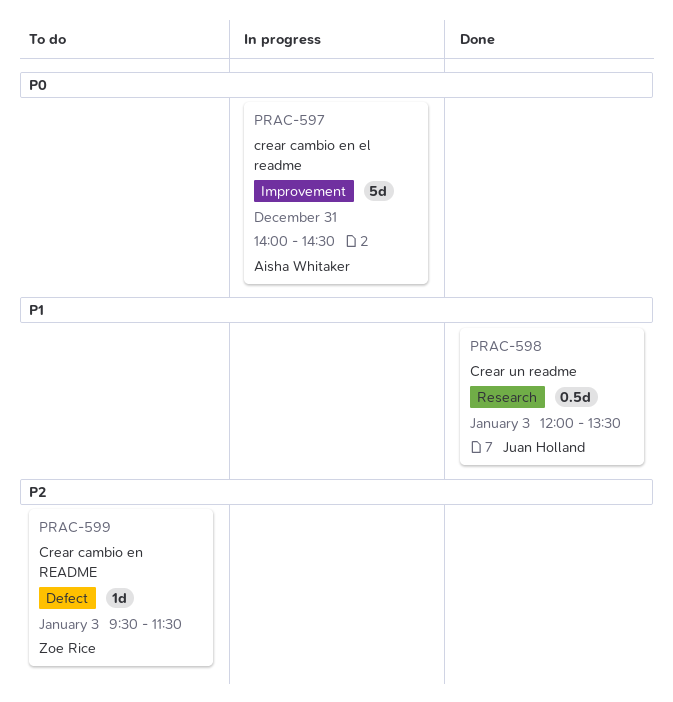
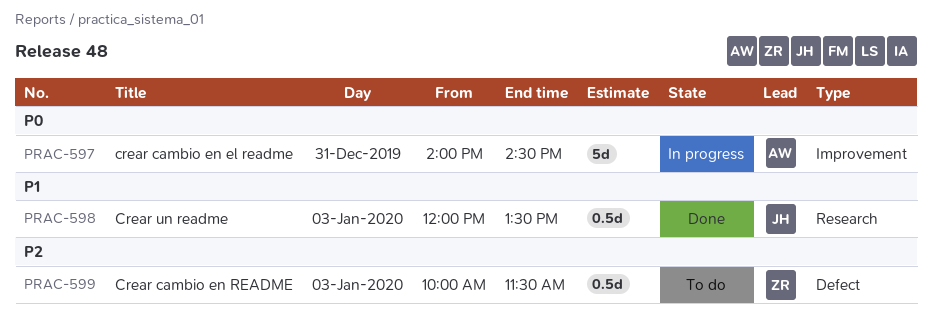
PRAC-599, estimate: 1d -> 0.5d
PRAC-599, begins: 09:30 -> 10:00

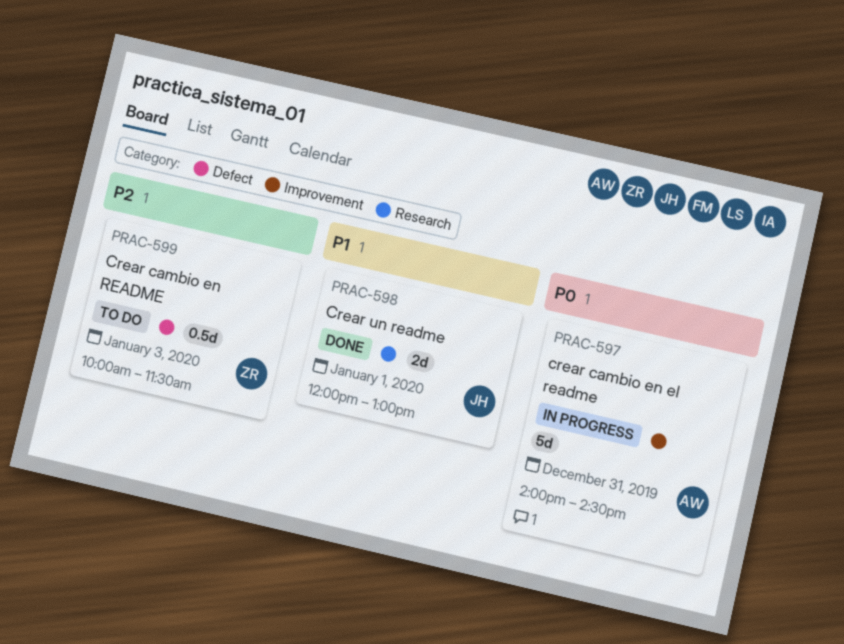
PRAC-598, estimate: 0.5d -> 2d
PRAC-598, day: Jan 3 -> Jan 1
PRAC-598, ends: 13:30 -> 13:00

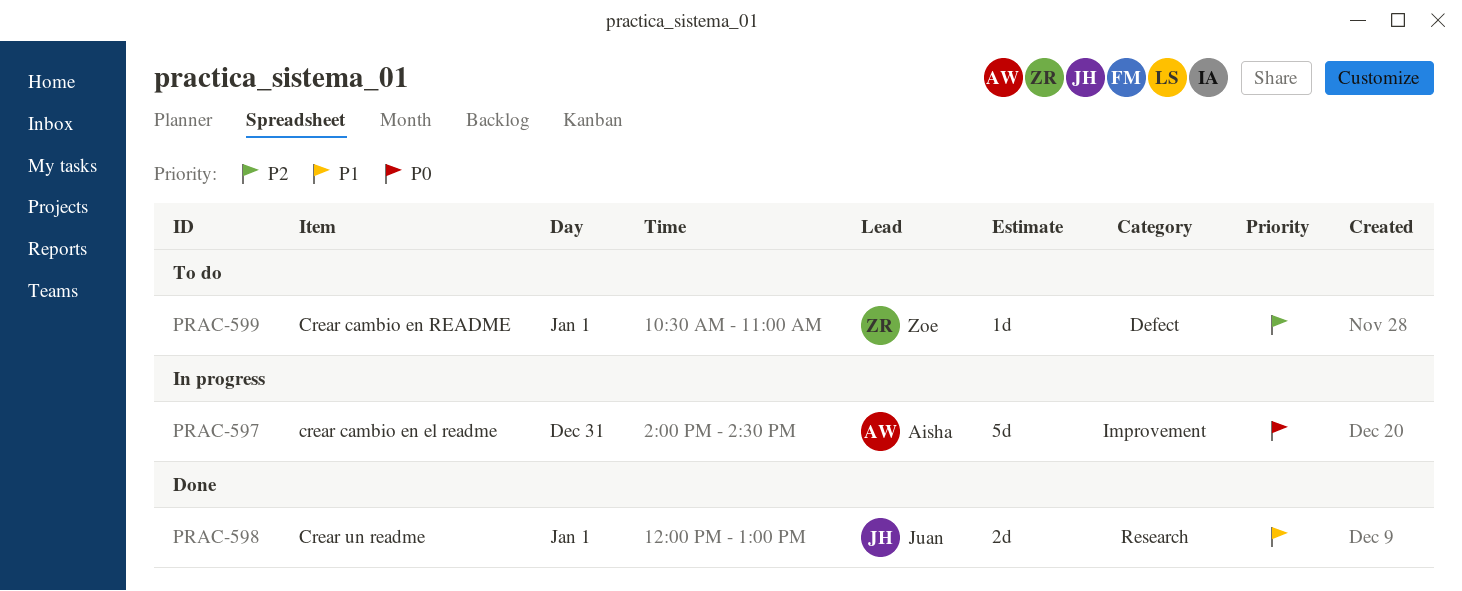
PRAC-599, estimate: 0.5d -> 1d
PRAC-599, day: Jan 3 -> Jan 1
PRAC-599, begins: 10:00 -> 10:30
PRAC-599, ends: 11:30 -> 11:00

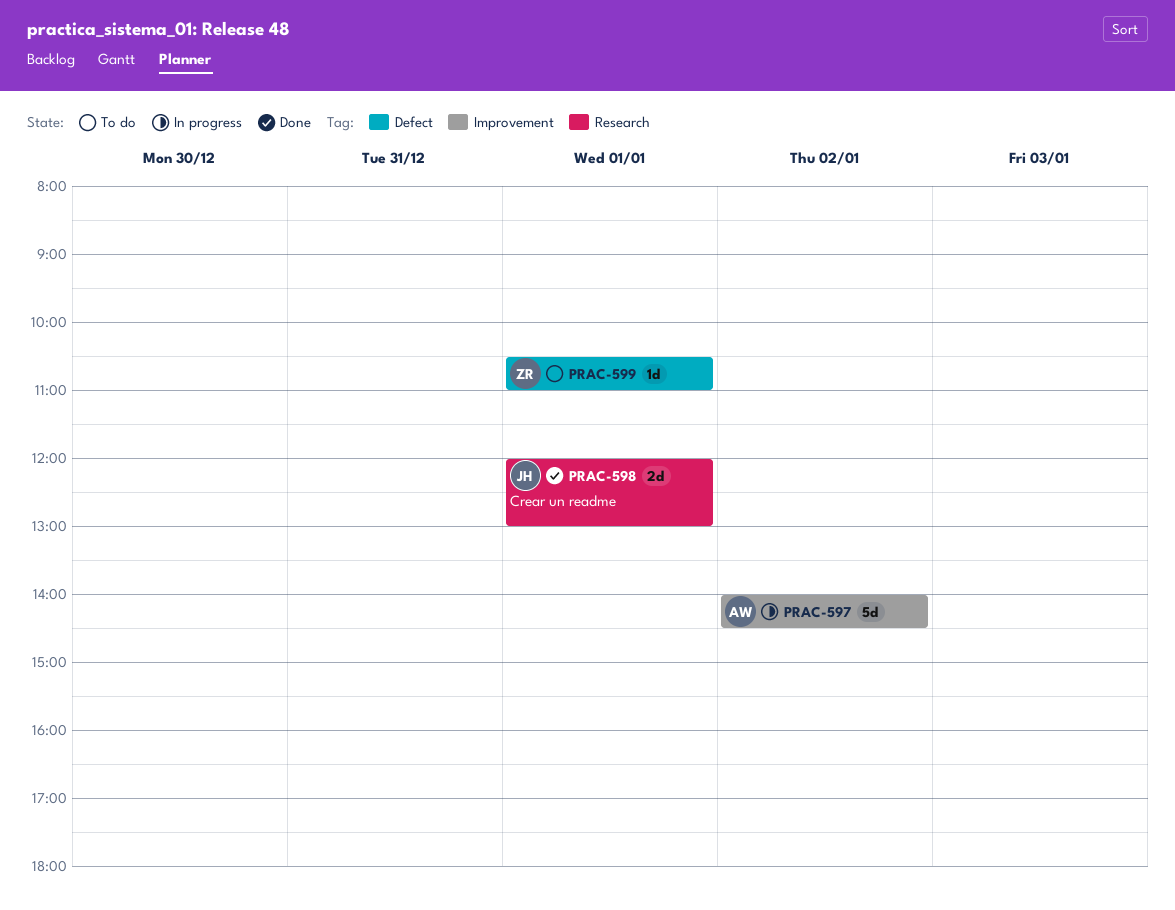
PRAC-597, day: Dec 31 -> Jan 2

